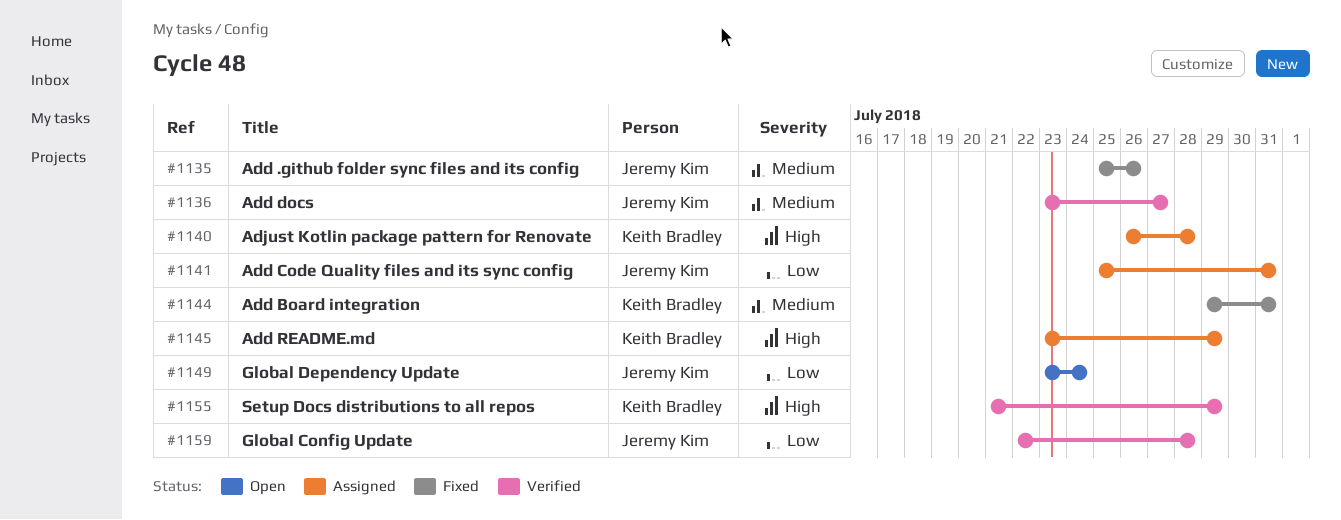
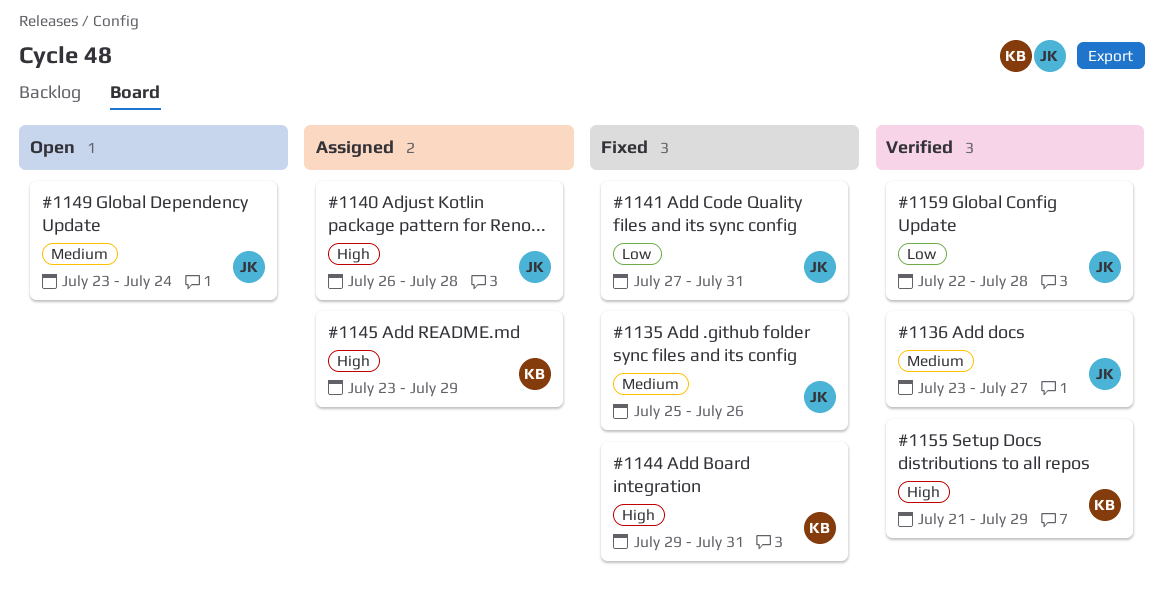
#1140, owner: Keith Bradley -> Jeremy Kim
#1141, status: Assigned -> Fixed
#1141, start: Jul 25 -> Jul 27
#1144, priority: Medium -> High
#1149, priority: Low -> Medium

